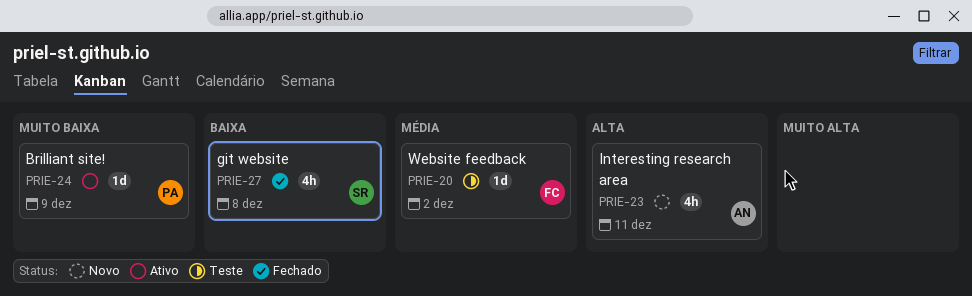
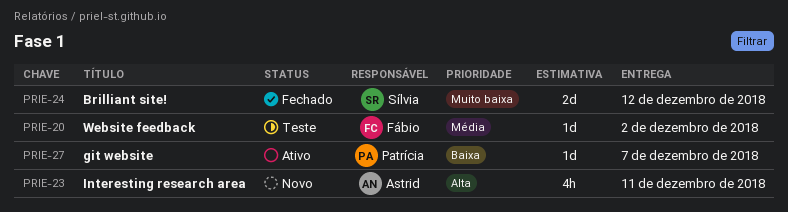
PRIE-24, status: Ativo -> Fechado
PRIE-24, owner: Patrícia -> Sílvia
PRIE-24, estimate: 1d -> 2d
PRIE-24, due: Dec 9 -> Dec 12
PRIE-27, status: Fechado -> Ativo
PRIE-27, owner: Sílvia -> Patrícia
PRIE-27, estimate: 4h -> 1d
PRIE-27, due: Dec 8 -> Dec 7

